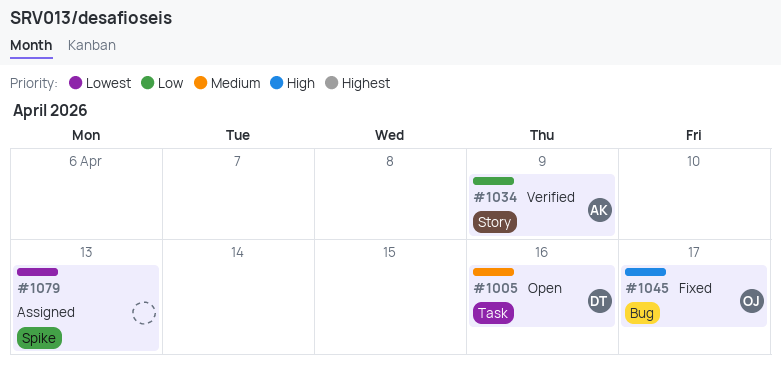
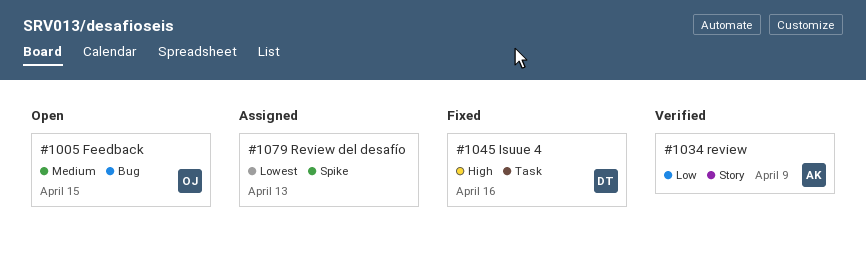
#1005, owner: DT -> OJ
#1005, label: Task -> Bug
#1005, due: Apr 16 -> Apr 15
#1045, owner: OJ -> DT
#1045, label: Bug -> Task
#1045, due: Apr 17 -> Apr 16

